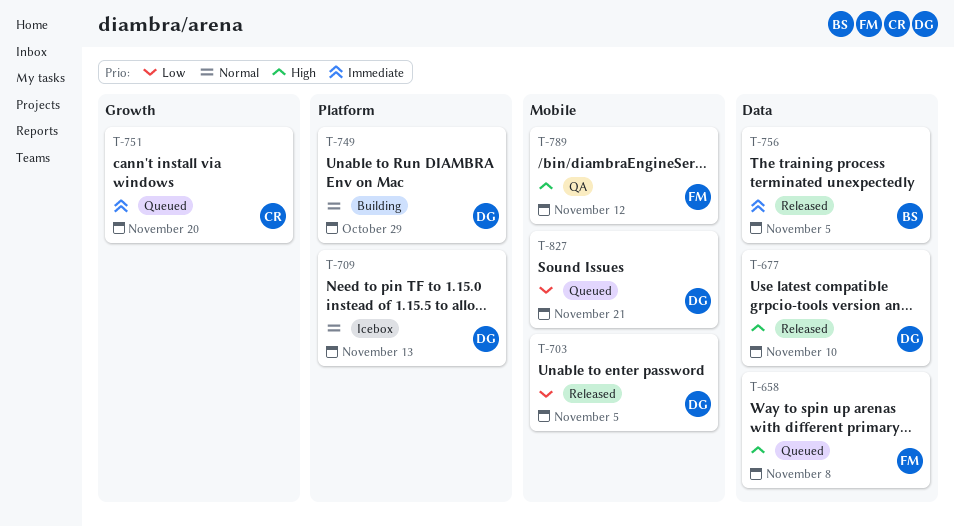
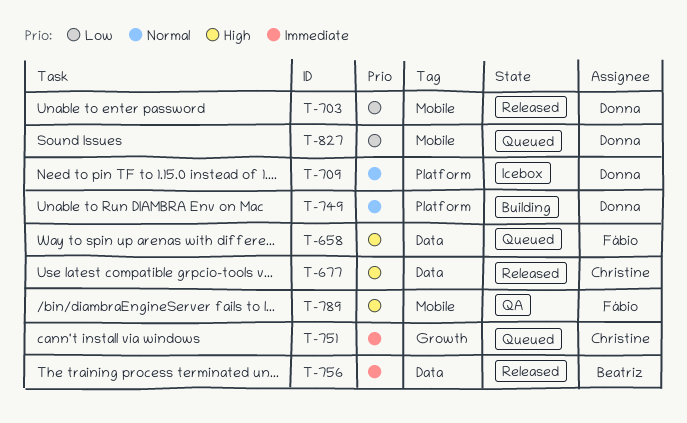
T-677, owner: Donna -> Christine

